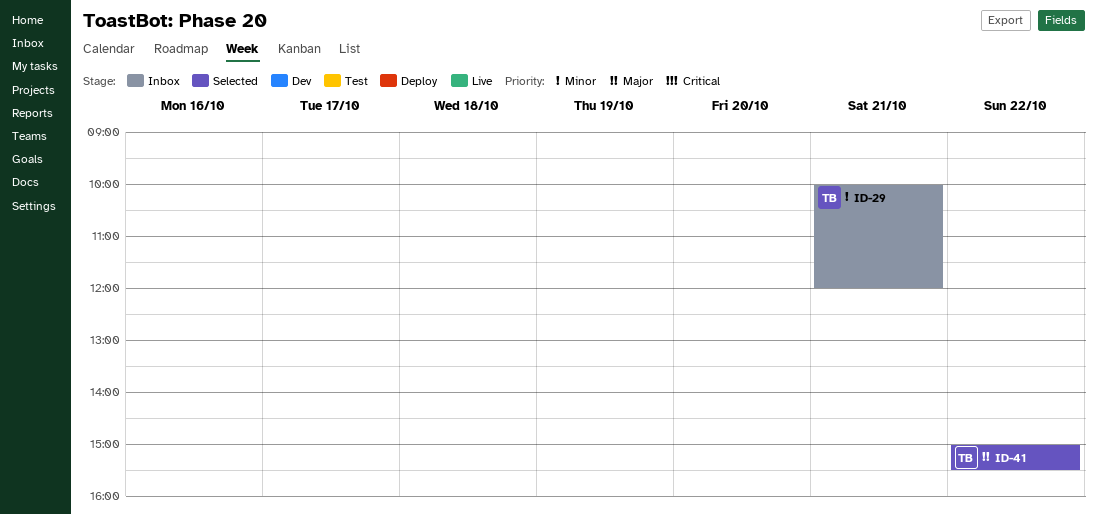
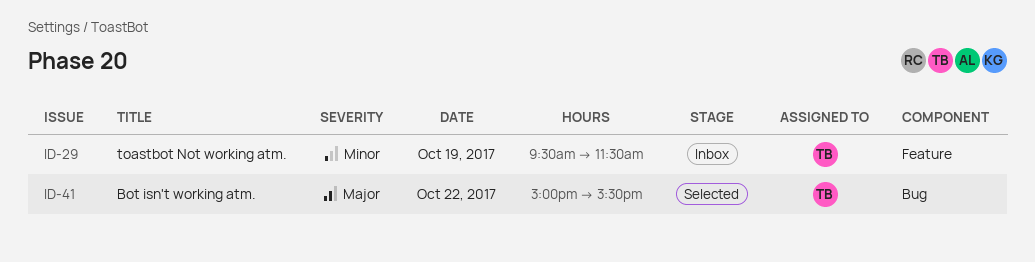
ID-29, day: Oct 21 -> Oct 19
ID-29, begins: 10:00 -> 09:30
ID-29, ends: 12:00 -> 11:30

